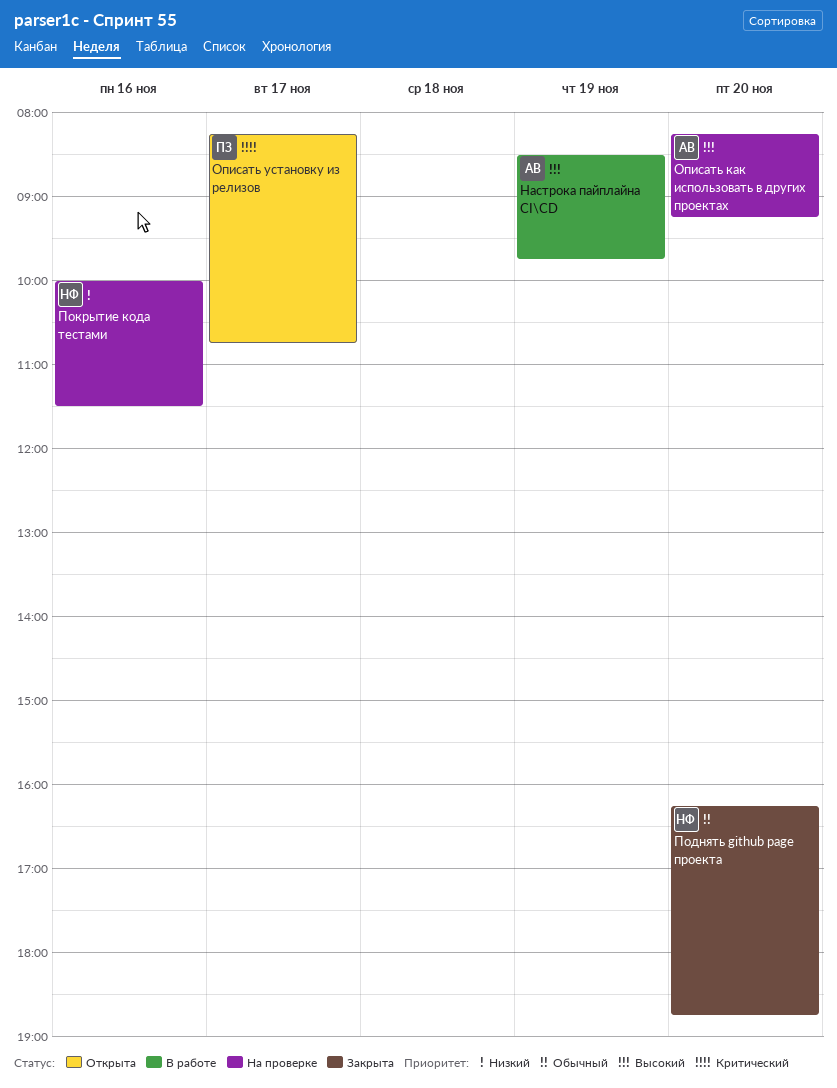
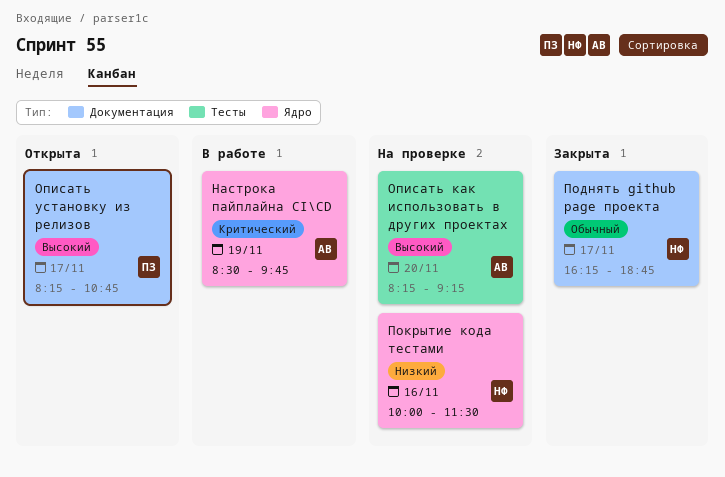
Настрока пайплайна CI\CD, priority: Высокий -> Критический
Описать установку из релизов, priority: Критический -> Высокий
Поднять github page проекта, day: Nov 20 -> Nov 17

